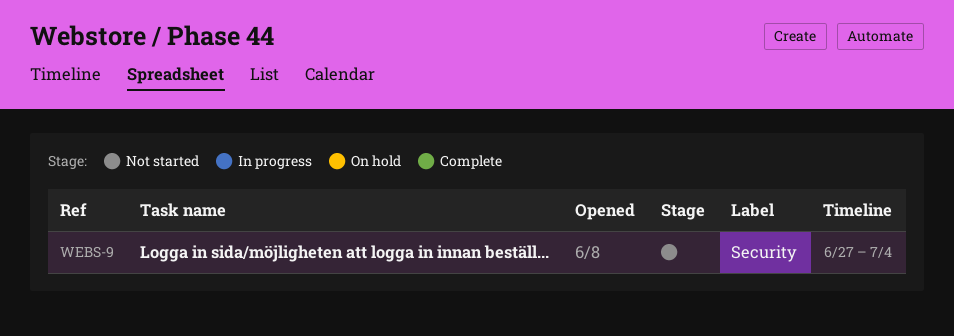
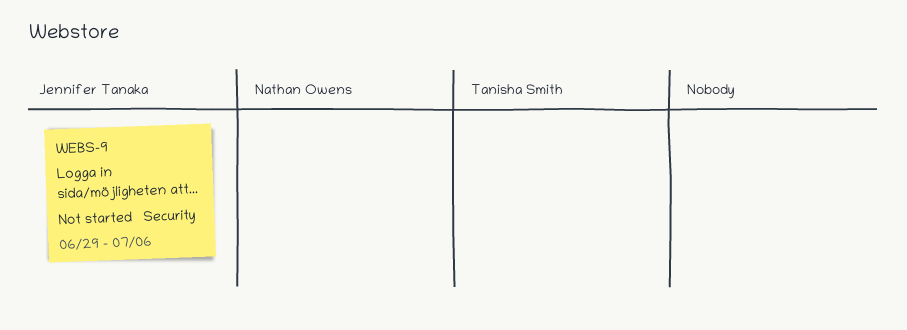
WEBS-9, start: Jun 27 -> Jun 29
WEBS-9, due: Jul 4 -> Jul 6

